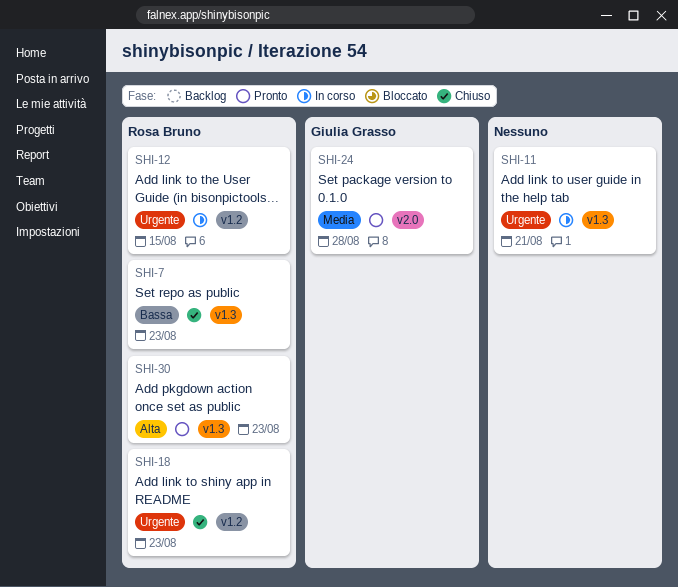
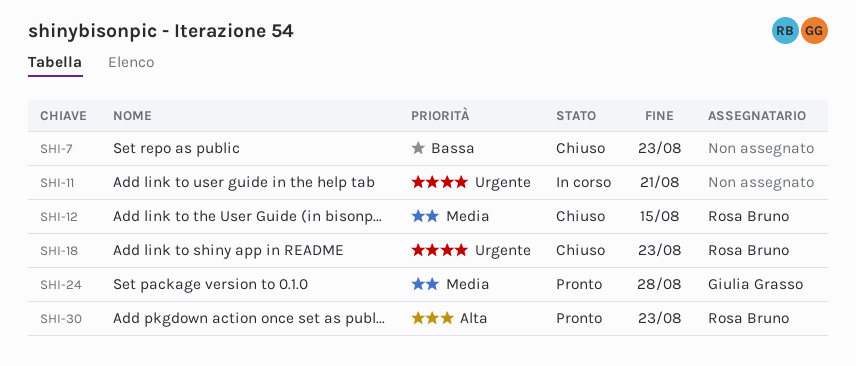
SHI-7, owner: Rosa Bruno -> none
SHI-12, status: In corso -> Chiuso
SHI-12, priority: Urgente -> Media

